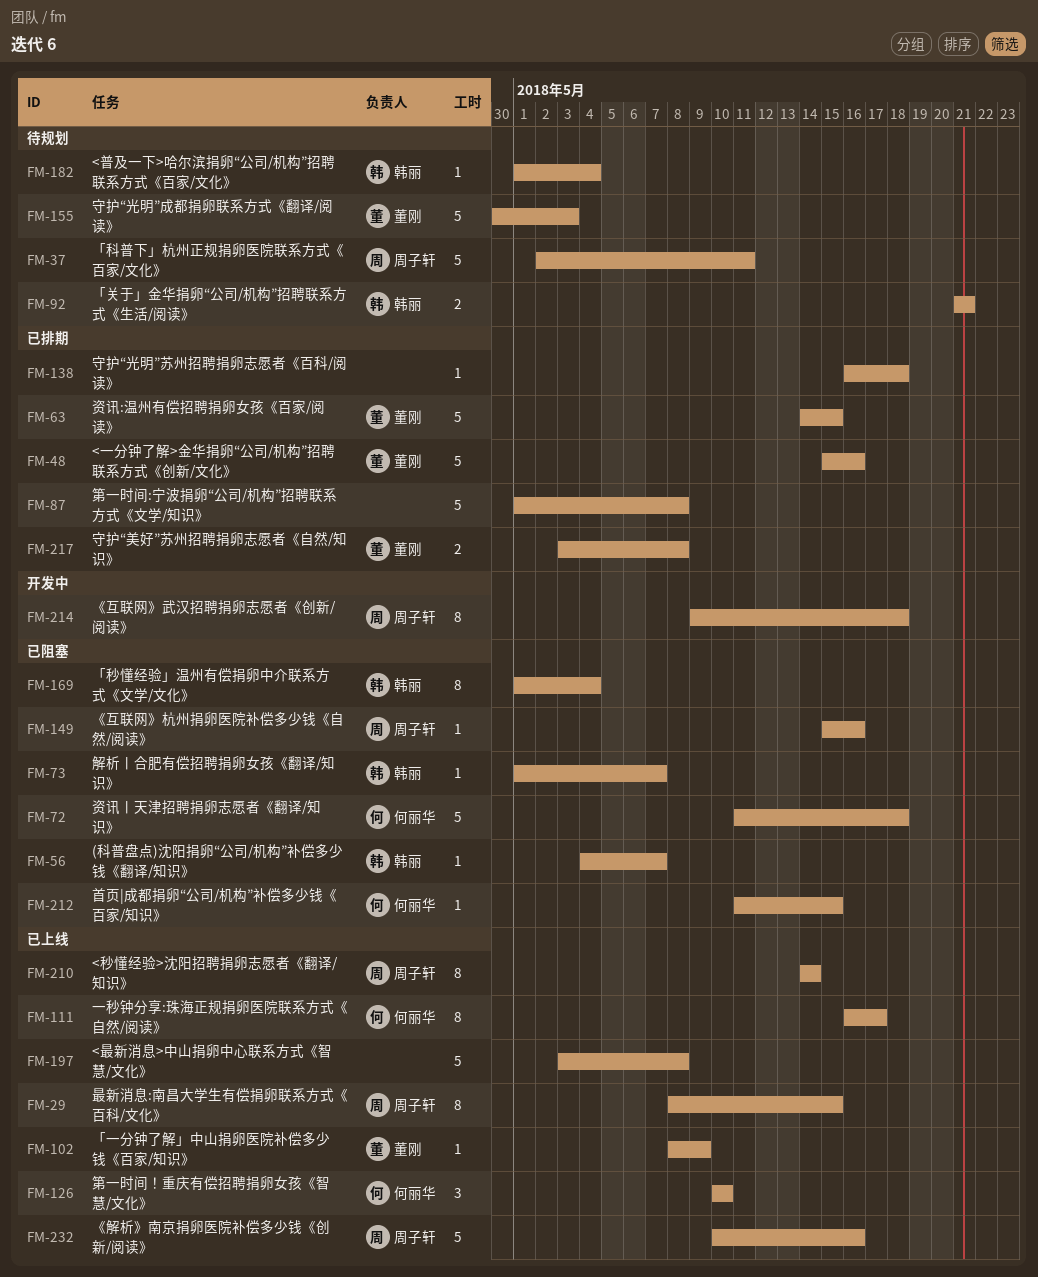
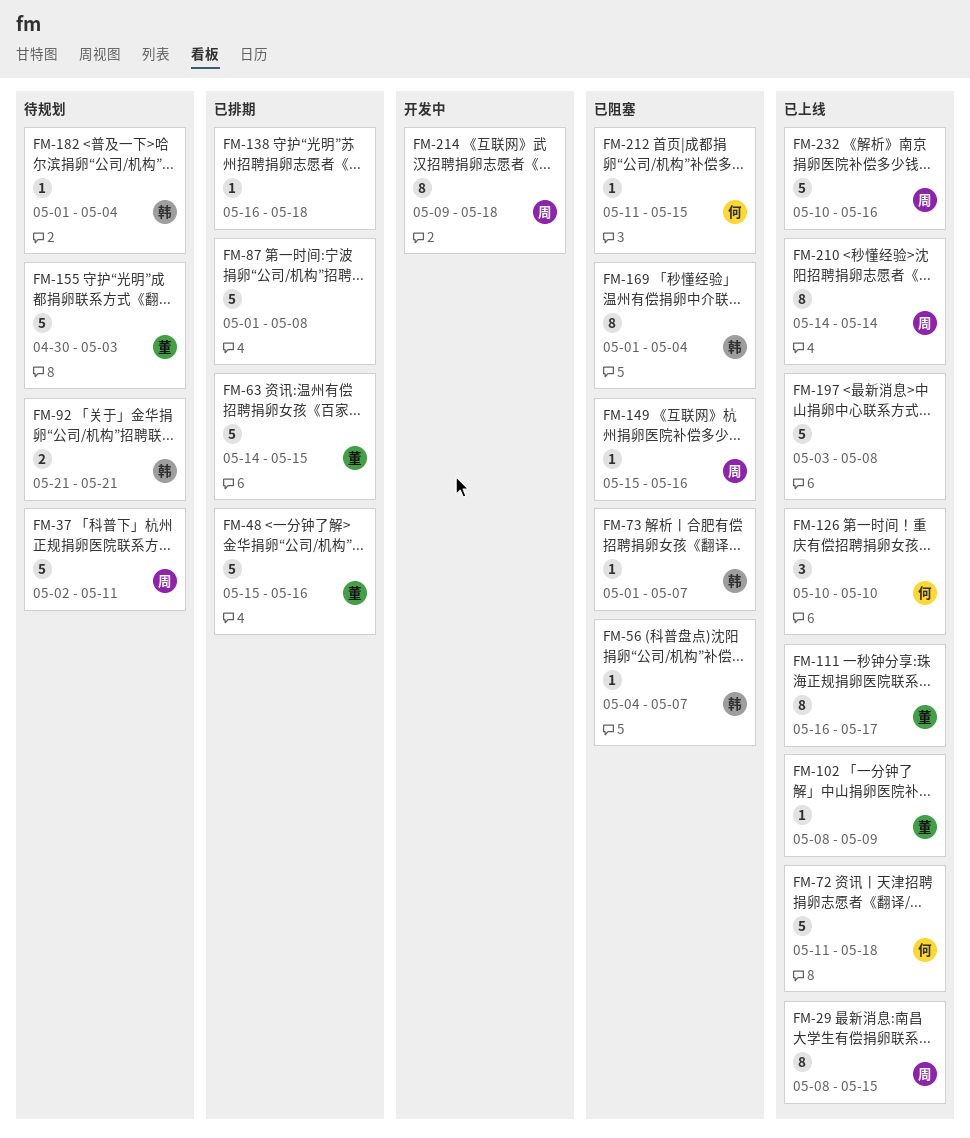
FM-72, status: 已阻塞 -> 已上线
FM-111, owner: 何丽华 -> 董刚
FM-217: present -> none

